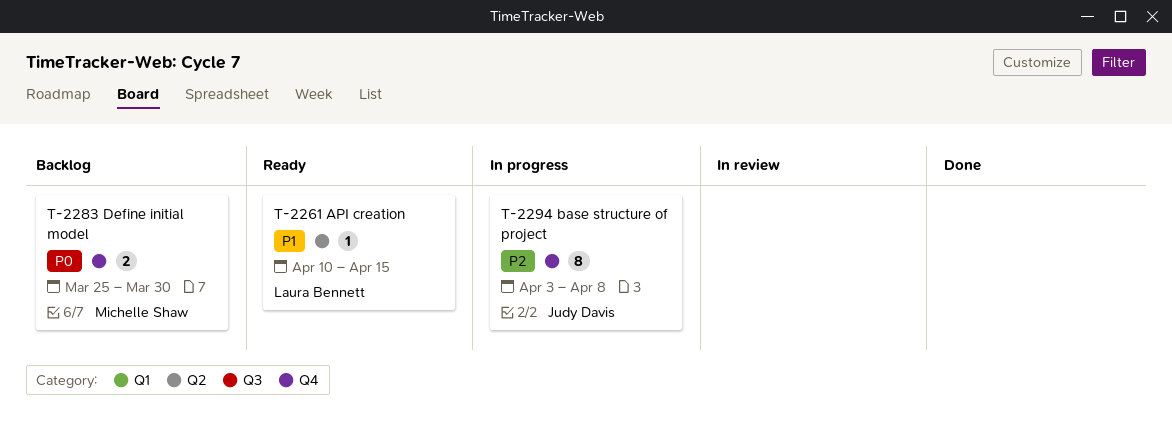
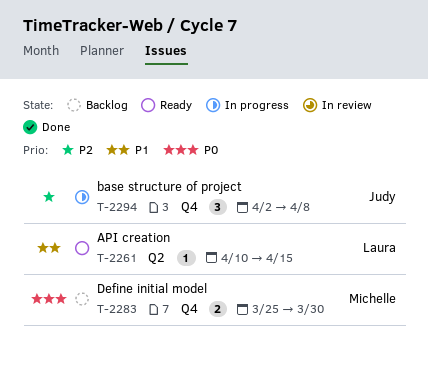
T-2294, estimate: 8 -> 3
T-2294, start: Apr 3 -> Apr 2

